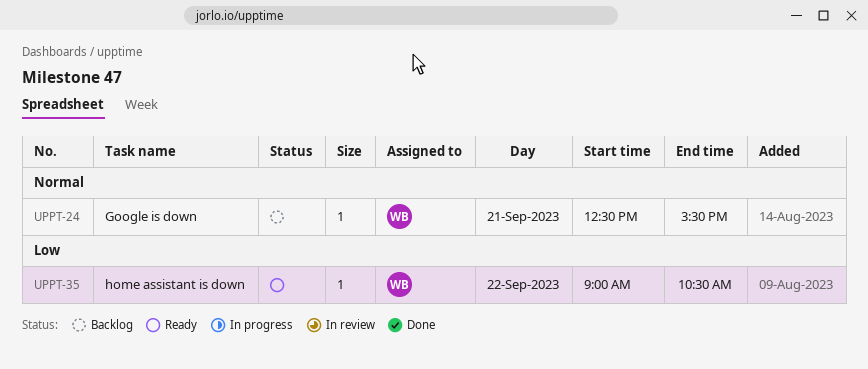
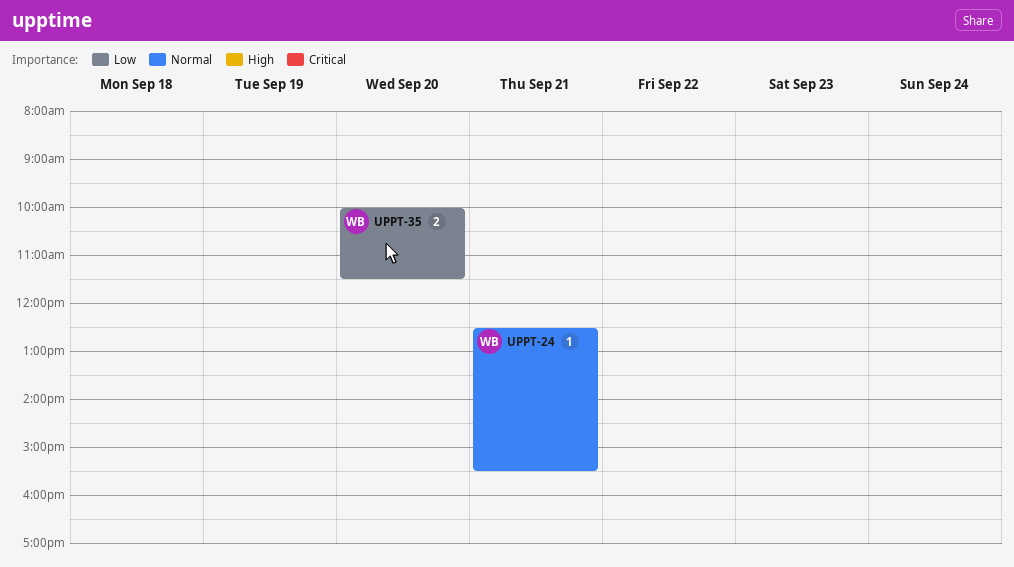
UPPT-35, estimate: 1 -> 2
UPPT-35, day: Sep 22 -> Sep 20
UPPT-35, begins: 09:00 -> 10:00
UPPT-35, ends: 10:30 -> 11:30

